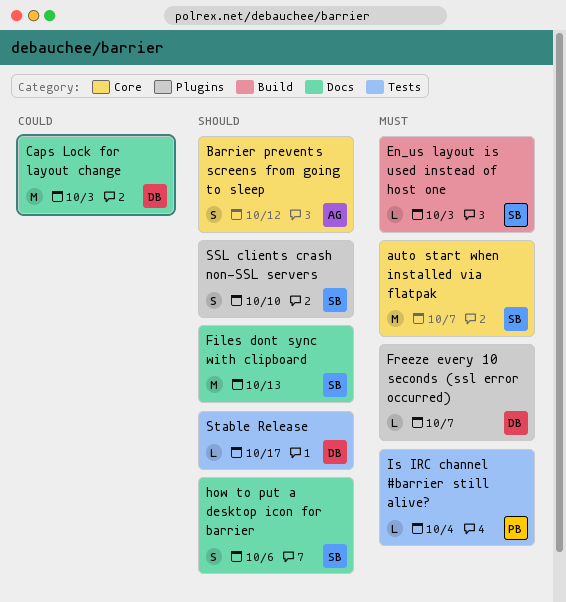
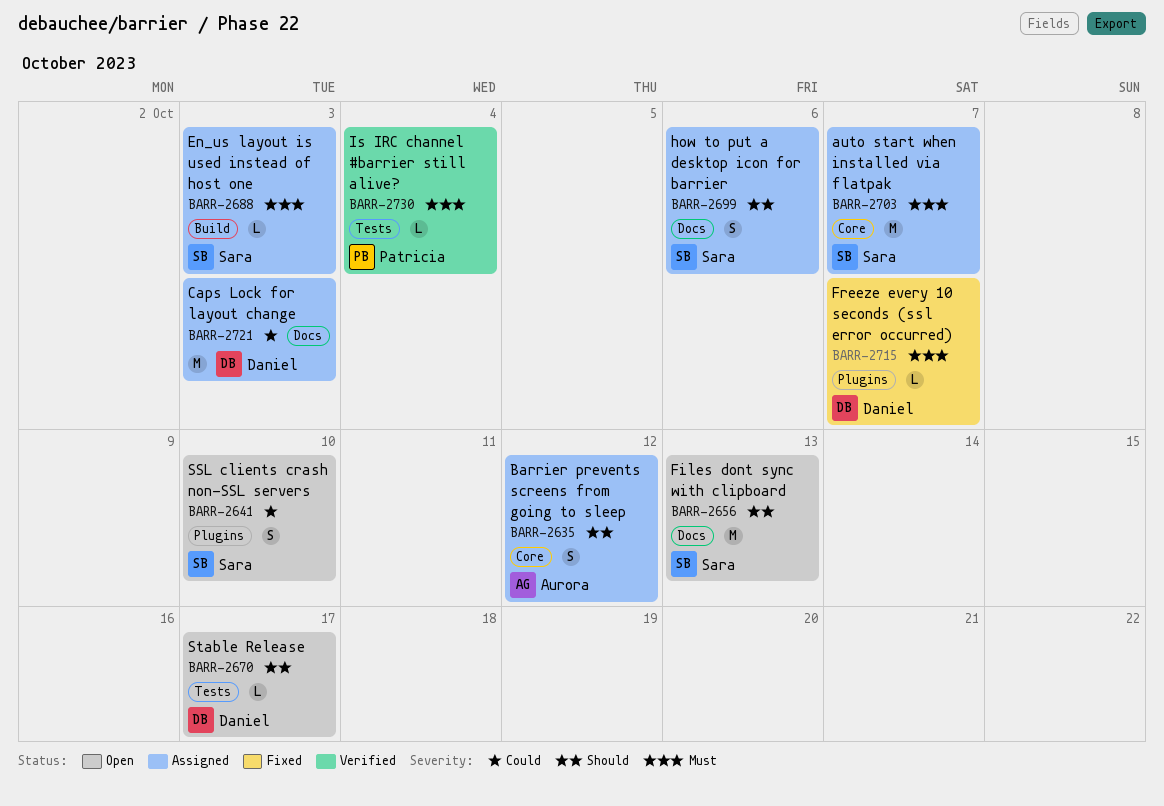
SSL clients crash non-SSL servers, priority: Should -> Could

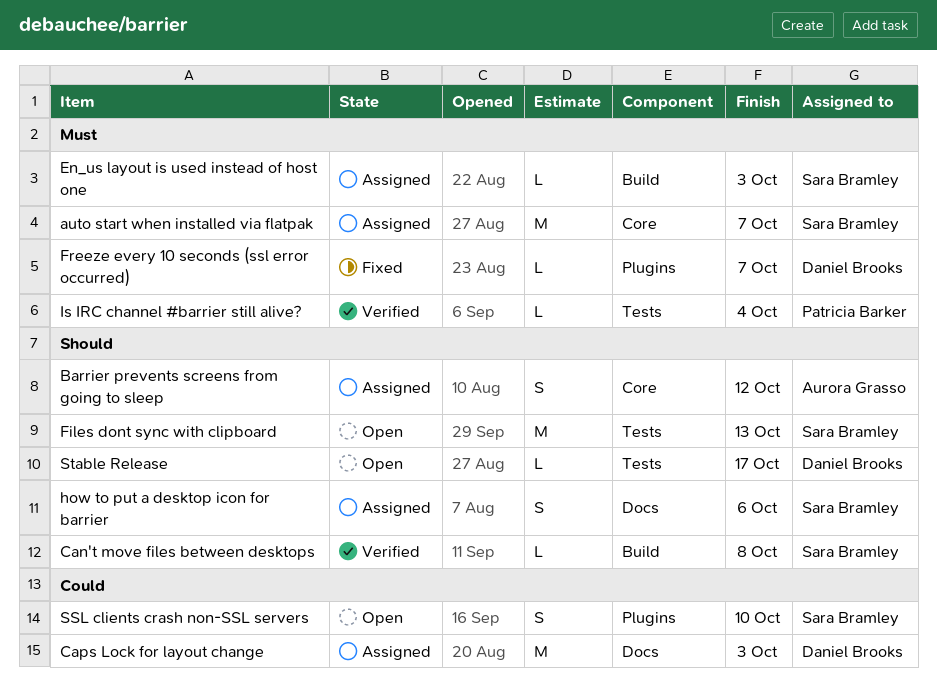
Can't move files between desktops: none -> present
Files dont sync with clipboard, label: Docs -> Tests

